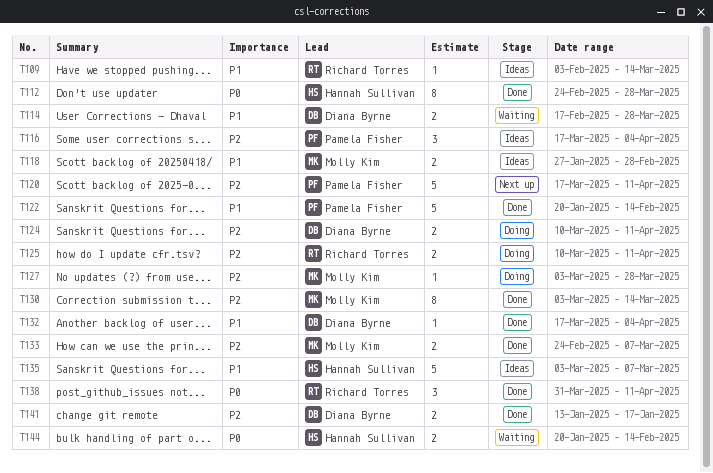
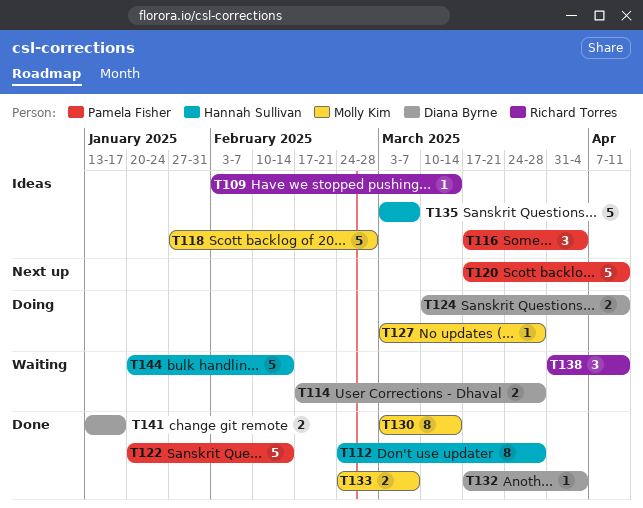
T118, estimate: 2 -> 5
T125: present -> none
T138, status: Done -> Waiting
T144, estimate: 2 -> 5

